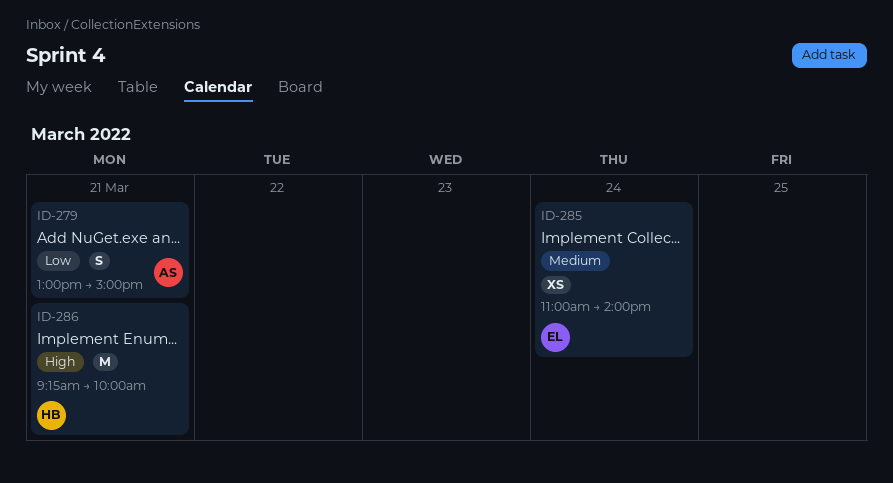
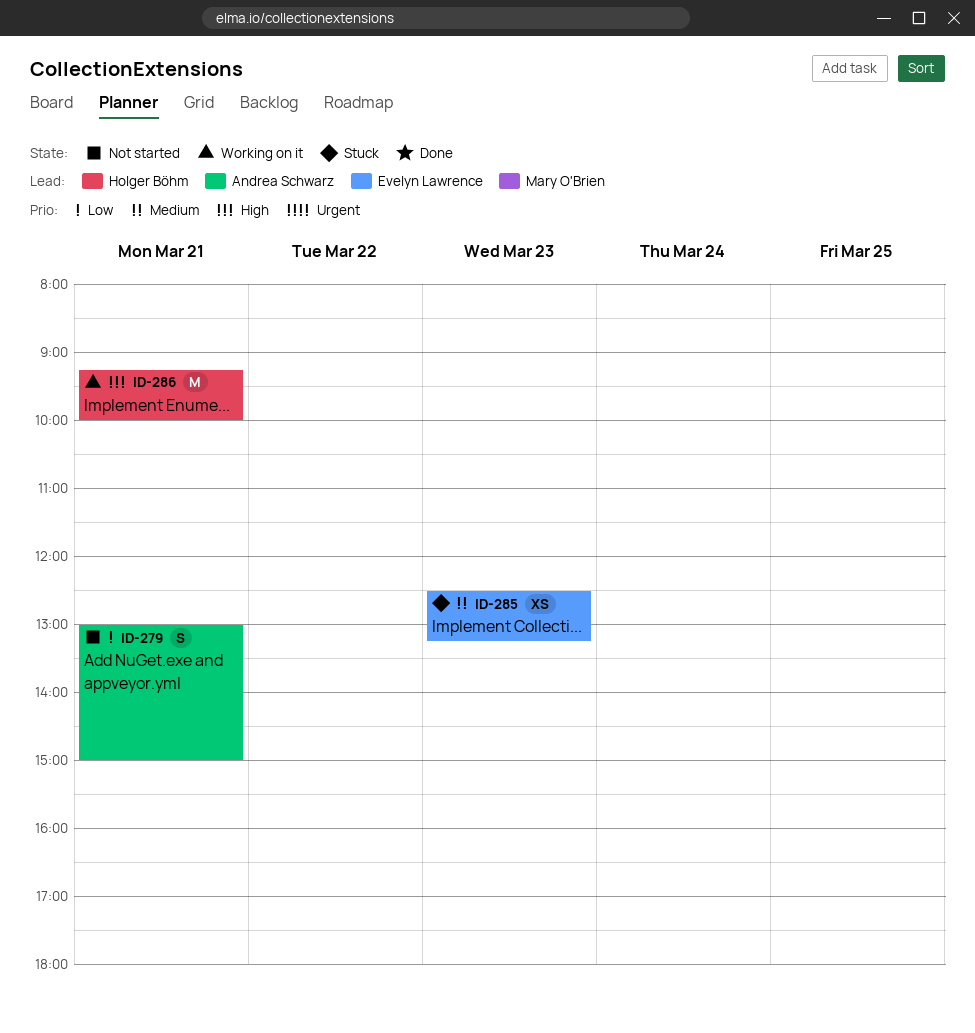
ID-285, day: Mar 24 -> Mar 23
ID-285, begins: 11:00 -> 12:30
ID-285, ends: 14:00 -> 13:15

